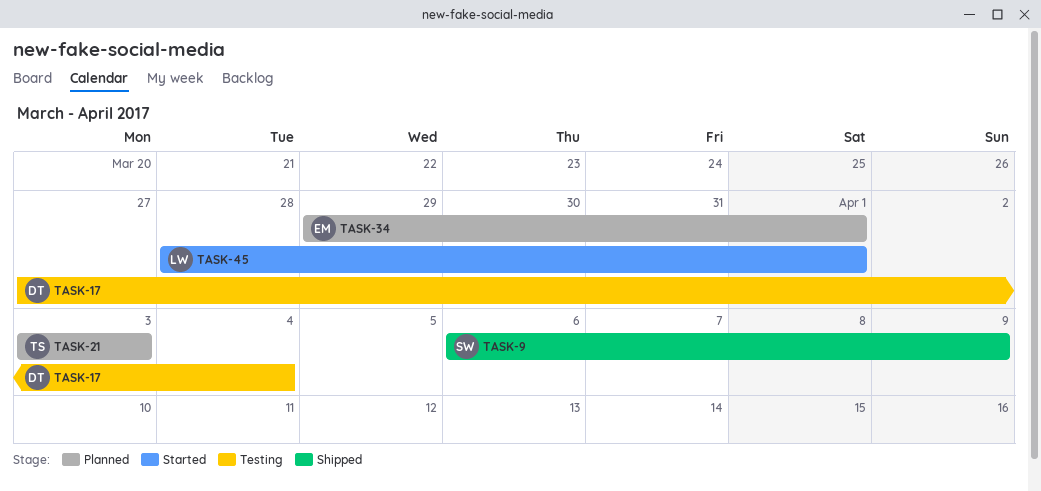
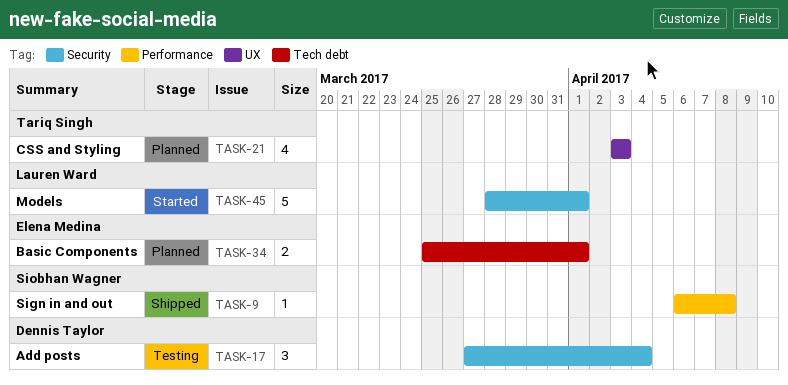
TASK-9, due: Apr 9 -> Apr 8
TASK-34, start: Mar 29 -> Mar 25

